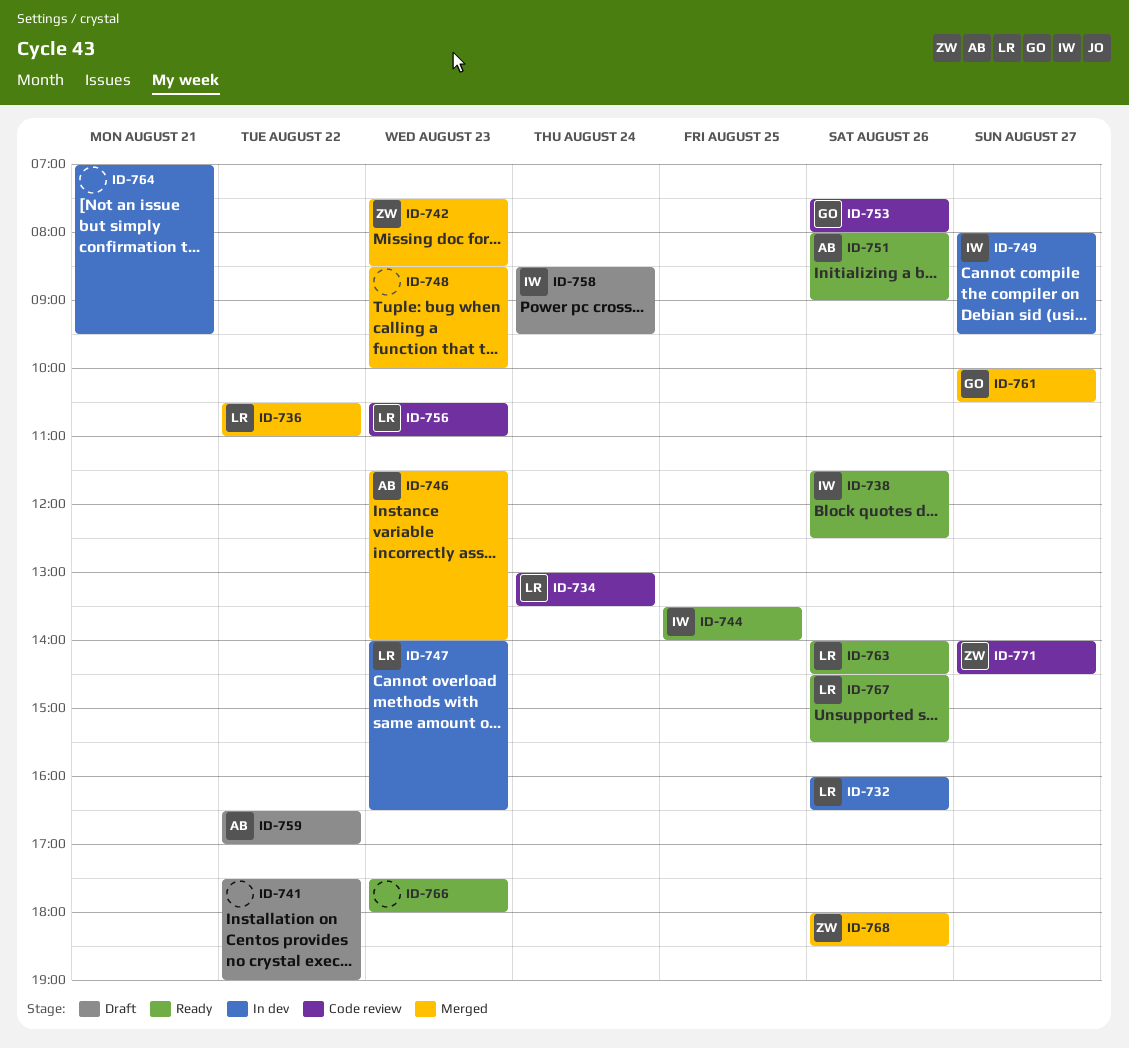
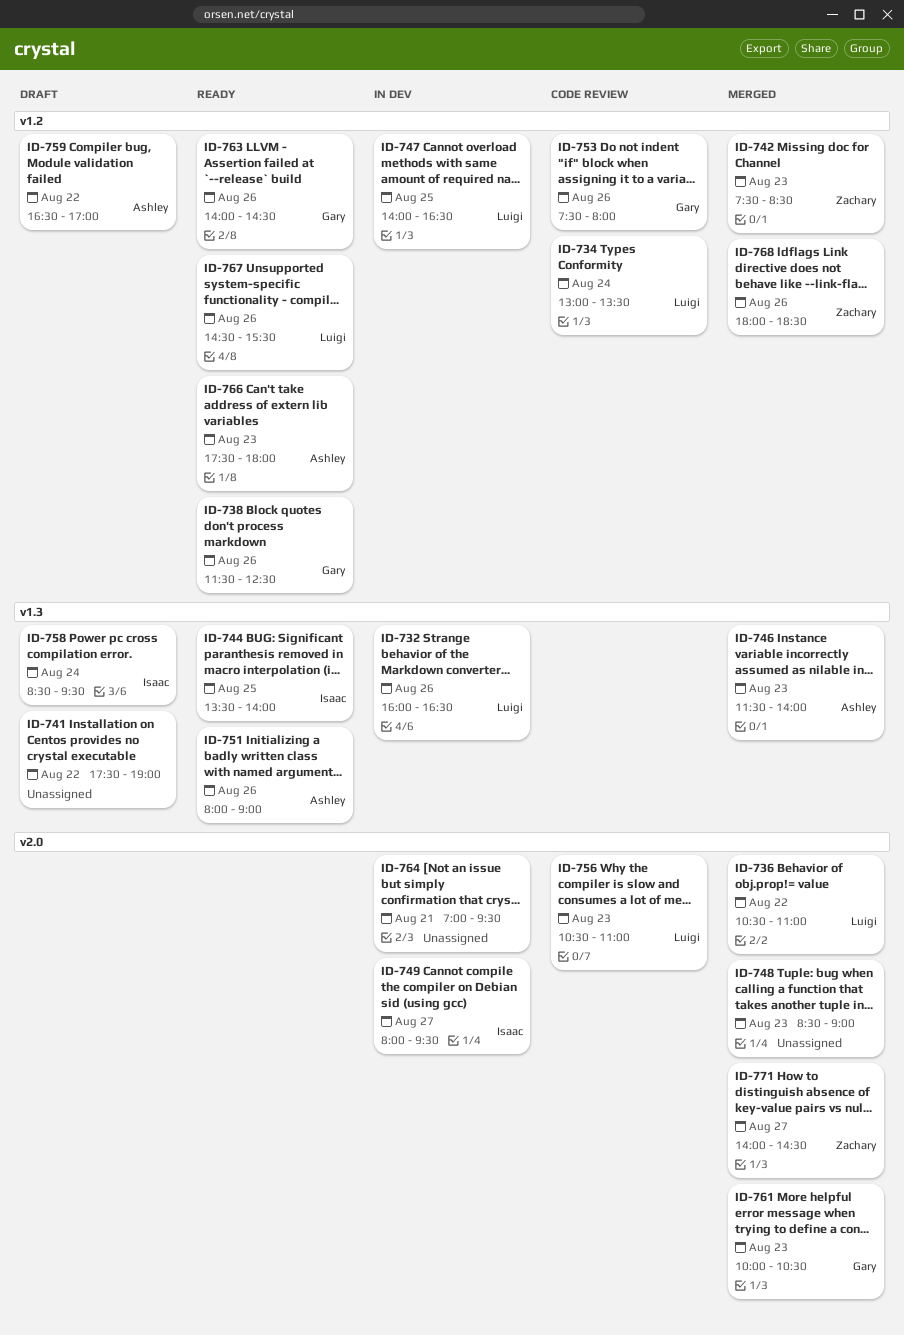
ID-738, owner: Isaac -> Gary
ID-747, day: Aug 23 -> Aug 25
ID-748, ends: 10:00 -> 09:00
ID-761, day: Aug 27 -> Aug 23
ID-763, owner: Luigi -> Gary
ID-766, owner: none -> Ashley
ID-771, status: Code review -> Merged

